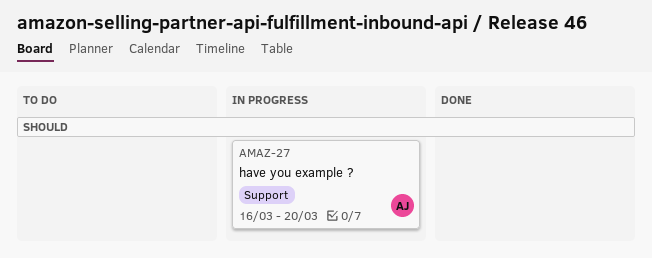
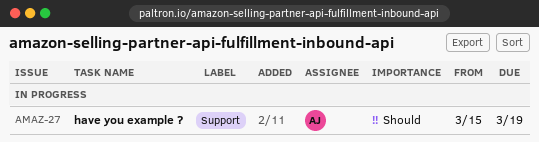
AMAZ-27, start: Mar 16 -> Mar 15
AMAZ-27, due: Mar 20 -> Mar 19

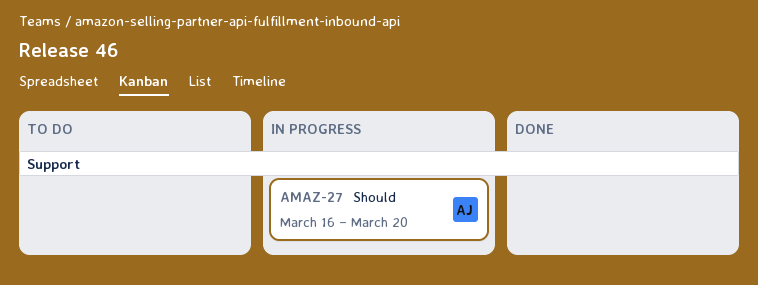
AMAZ-27, start: Mar 15 -> Mar 16
AMAZ-27, due: Mar 19 -> Mar 20

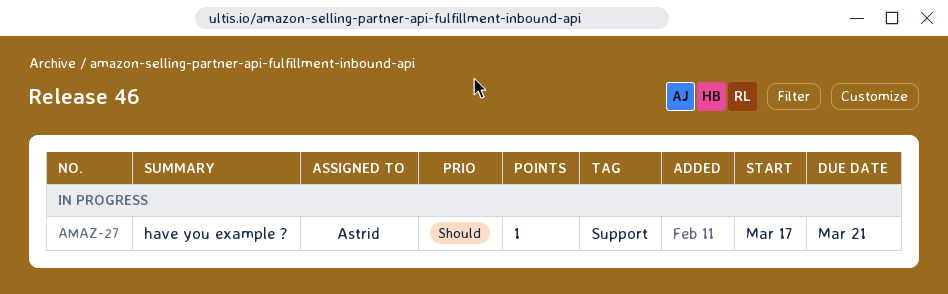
AMAZ-27, start: Mar 16 -> Mar 17
AMAZ-27, due: Mar 20 -> Mar 21

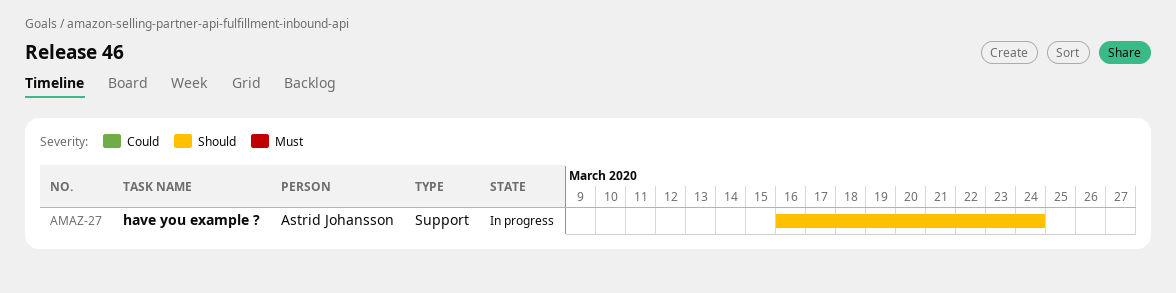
AMAZ-27, start: Mar 17 -> Mar 16
AMAZ-27, due: Mar 21 -> Mar 24

